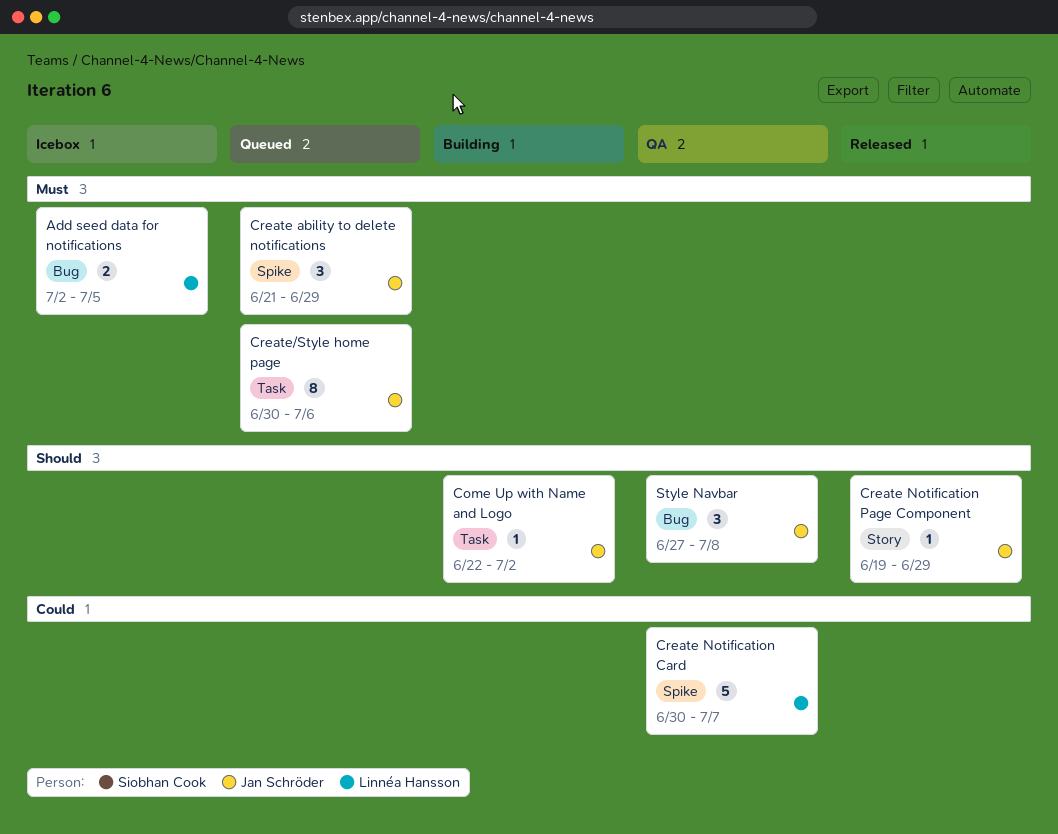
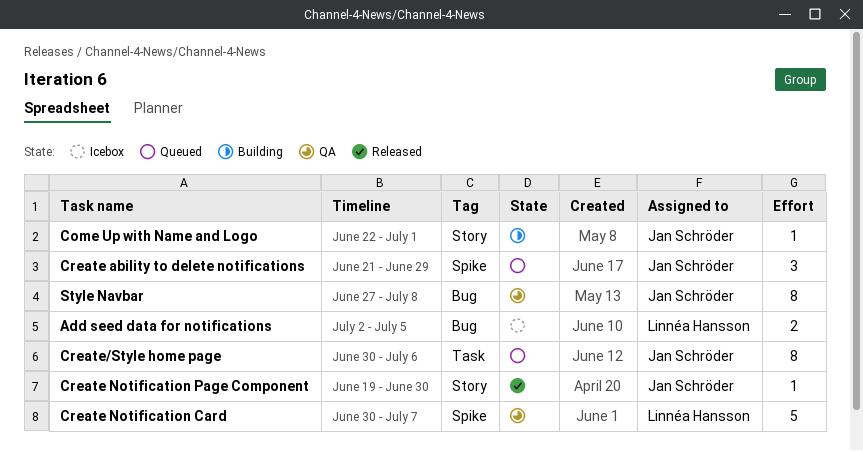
Come Up with Name and Logo, label: Task -> Story
Come Up with Name and Logo, due: Jul 2 -> Jul 1
Create Notification Page Component, due: Jun 29 -> Jun 30
Style Navbar, estimate: 3 -> 8

